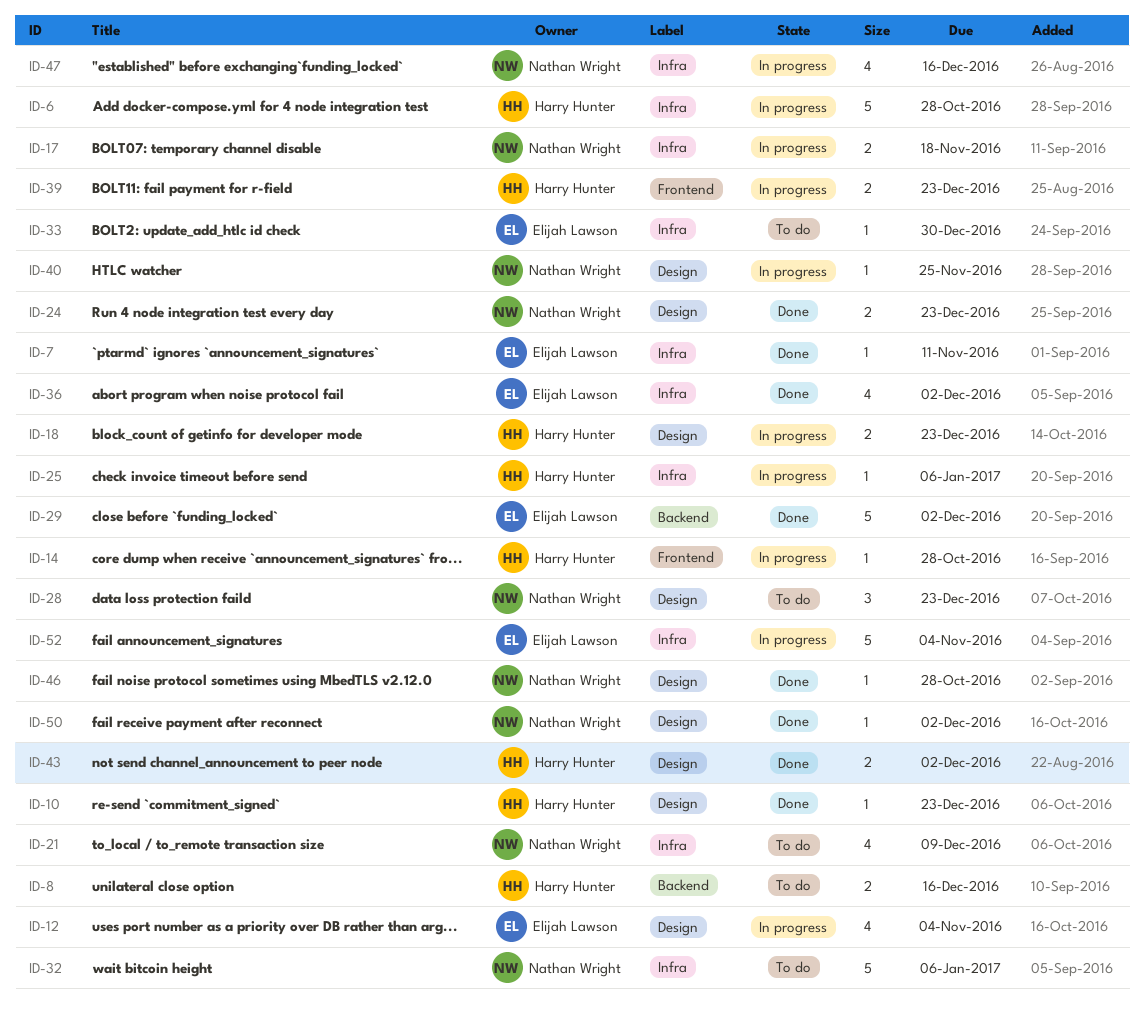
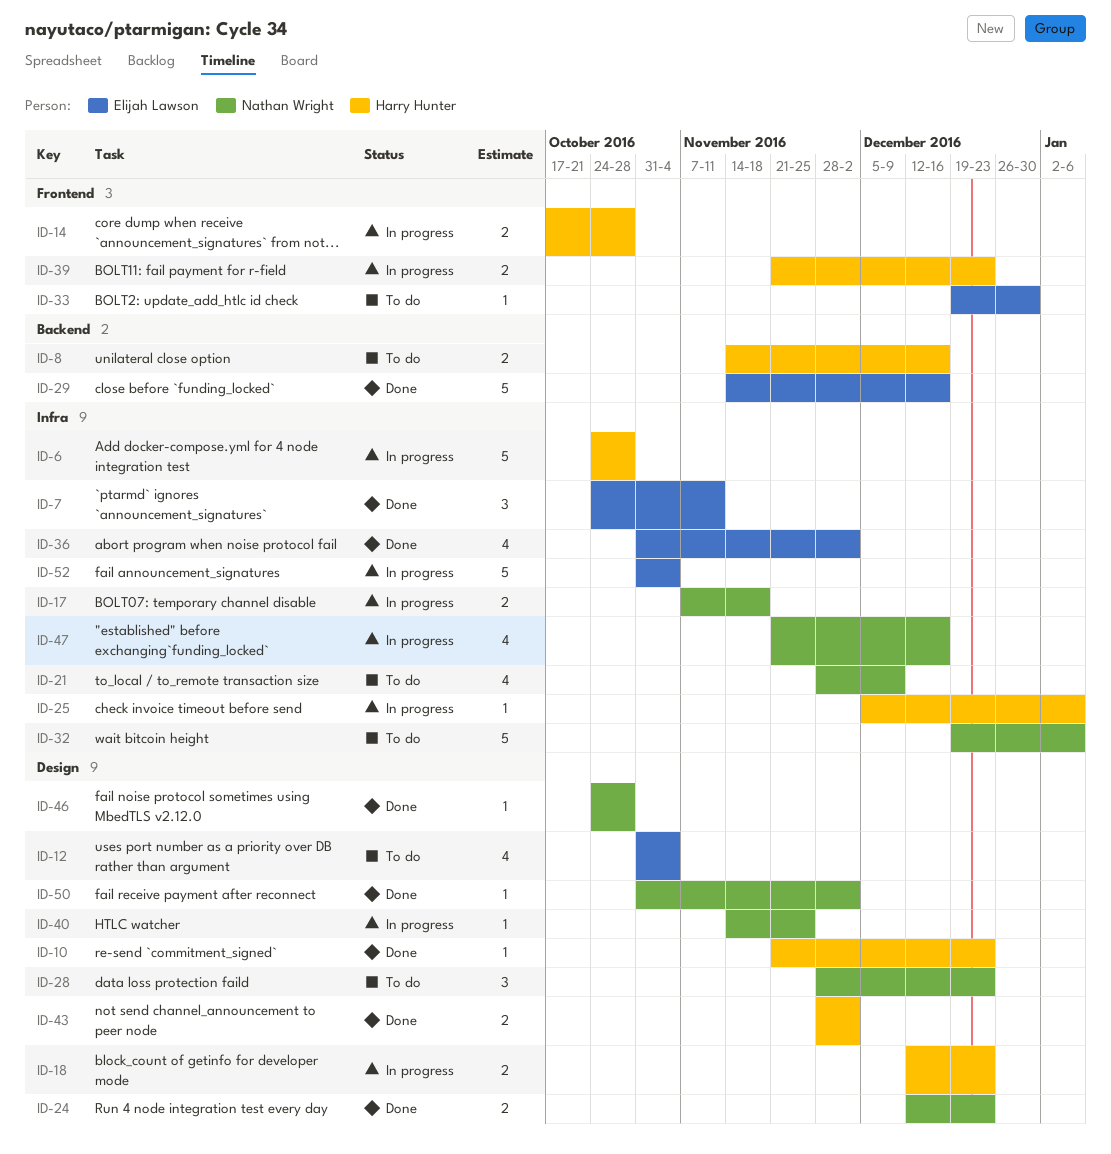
ID-7, estimate: 1 -> 3
ID-12, status: In progress -> To do
ID-14, estimate: 1 -> 2
ID-29, due: Dec 2 -> Dec 16
ID-33, label: Infra -> Frontend

